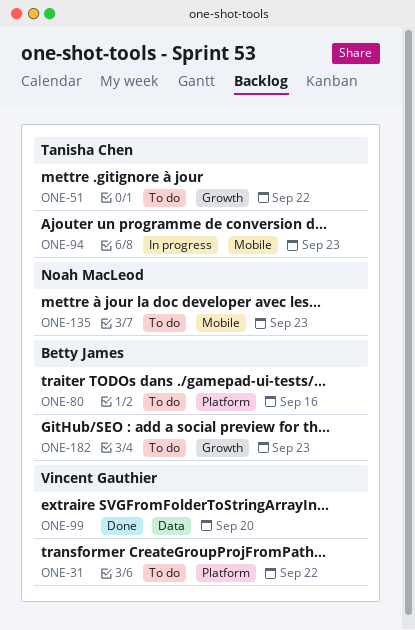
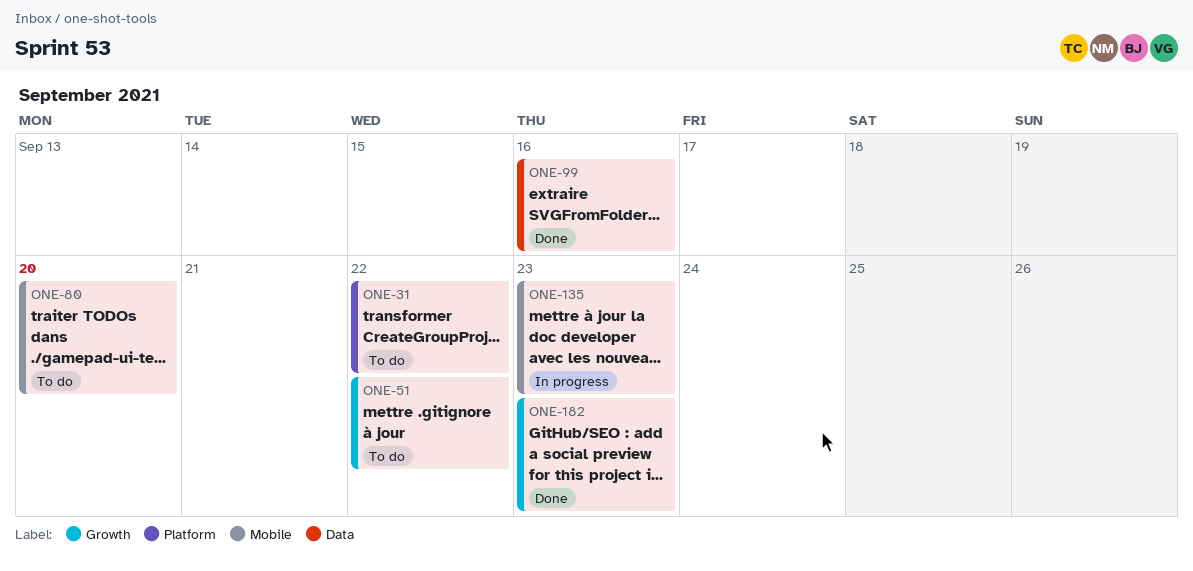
ONE-80, label: Platform -> Mobile
ONE-80, due: Sep 16 -> Sep 20
ONE-94: present -> none
ONE-99, due: Sep 20 -> Sep 16
ONE-135, status: To do -> In progress
ONE-182, status: To do -> Done

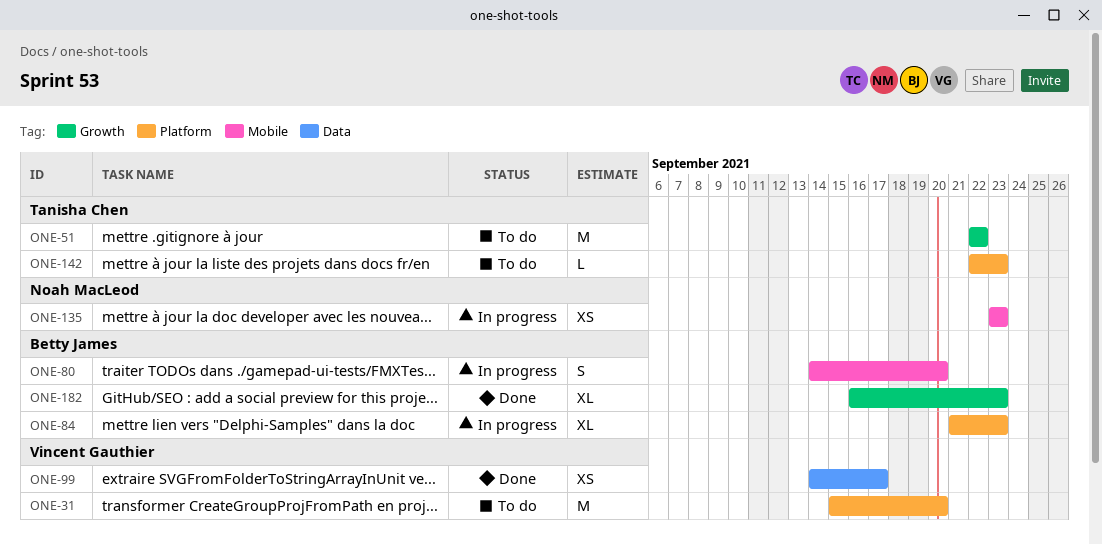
ONE-31, due: Sep 22 -> Sep 20
ONE-80, status: To do -> In progress
ONE-84: none -> present
ONE-99, due: Sep 16 -> Sep 17
ONE-142: none -> present

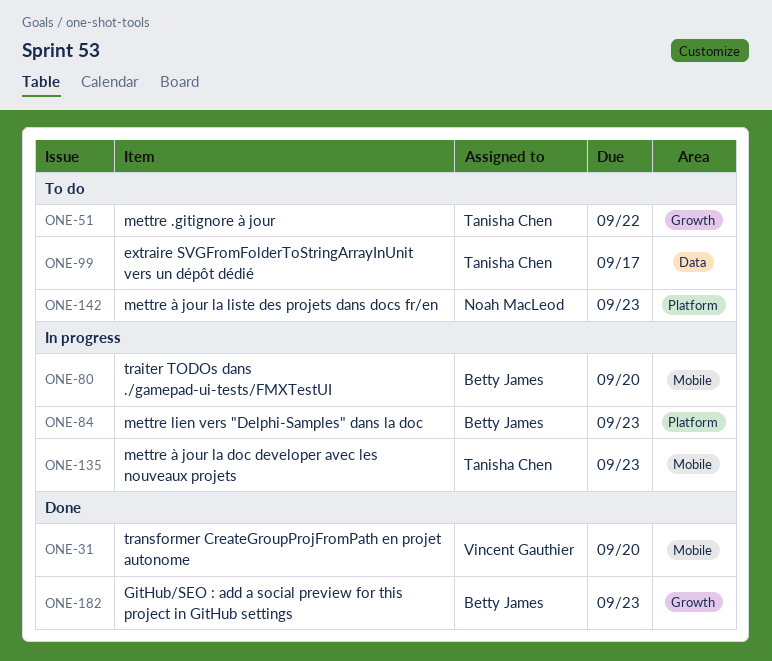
ONE-31, status: To do -> Done
ONE-31, label: Platform -> Mobile
ONE-99, status: Done -> To do
ONE-99, owner: Vincent Gauthier -> Tanisha Chen
ONE-135, owner: Noah MacLeod -> Tanisha Chen
ONE-142, owner: Tanisha Chen -> Noah MacLeod

